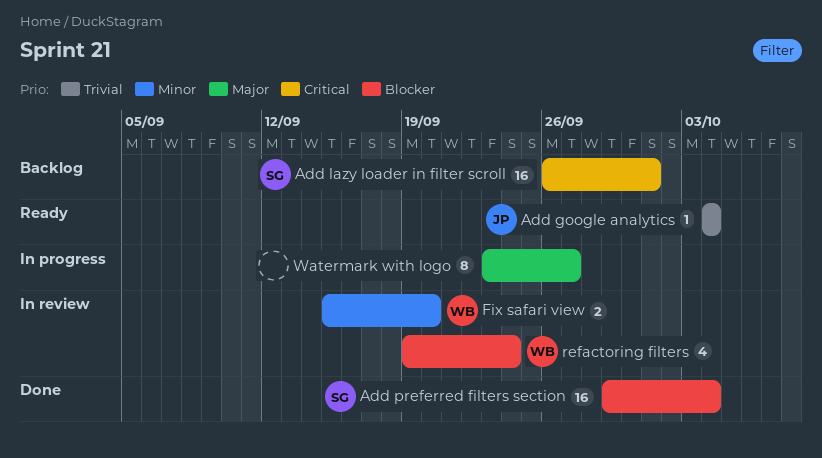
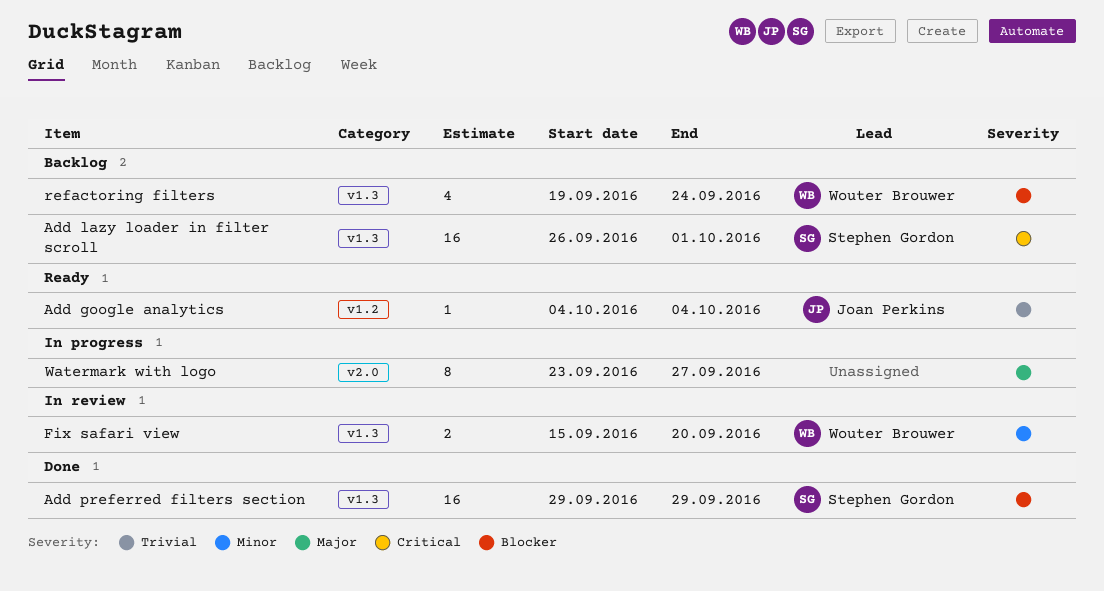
Add preferred filters section, due: Oct 4 -> Sep 29
refactoring filters, status: In review -> Backlog

